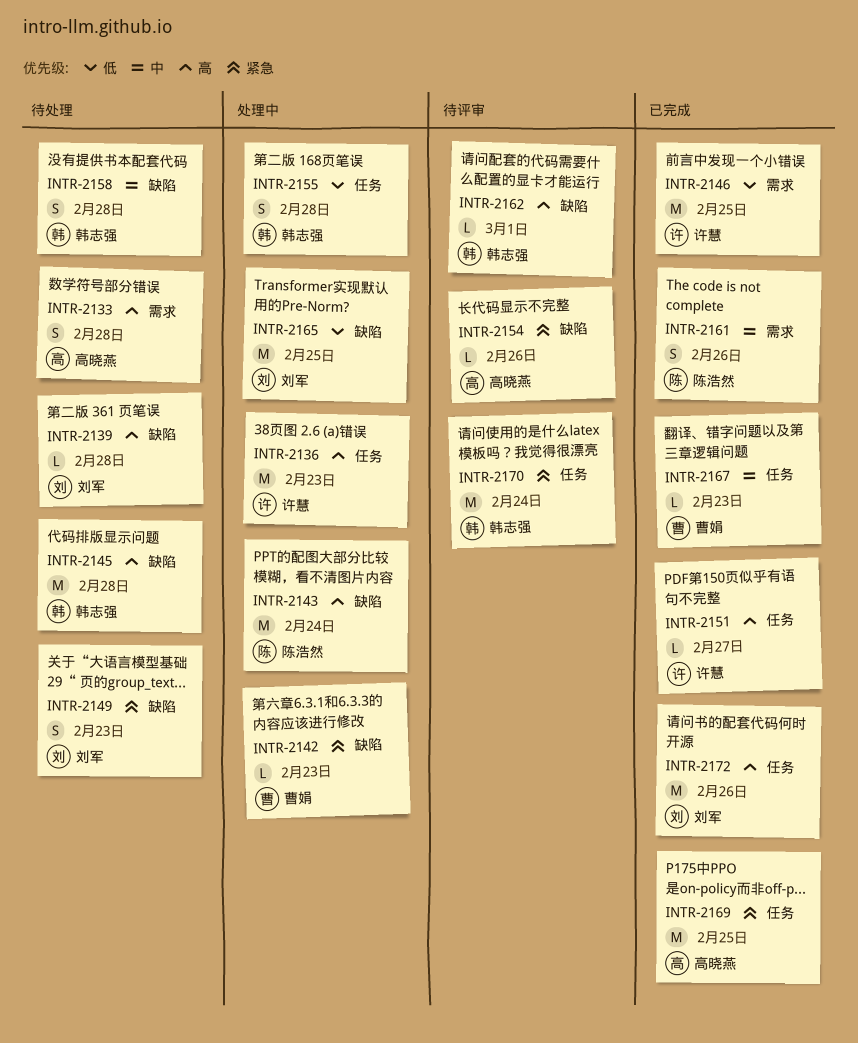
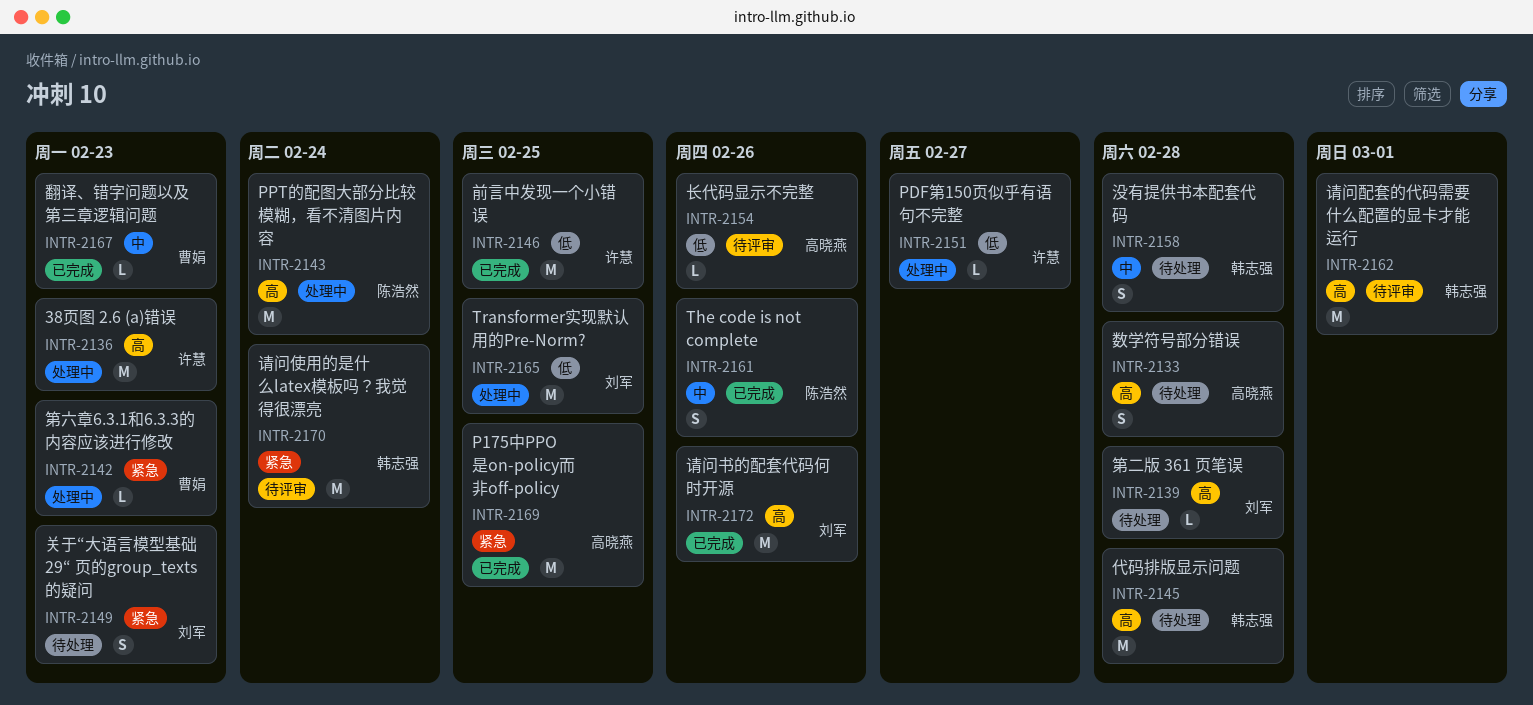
INTR-2151, status: 已完成 -> 处理中
INTR-2151, priority: 高 -> 低
INTR-2154, priority: 紧急 -> 低
INTR-2155: present -> none
INTR-2162, estimate: L -> M

